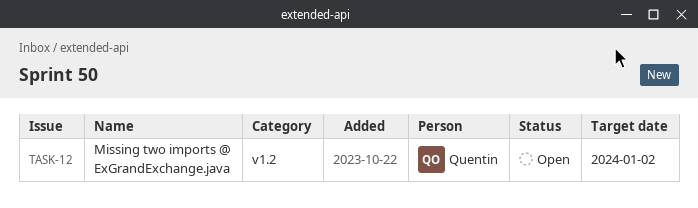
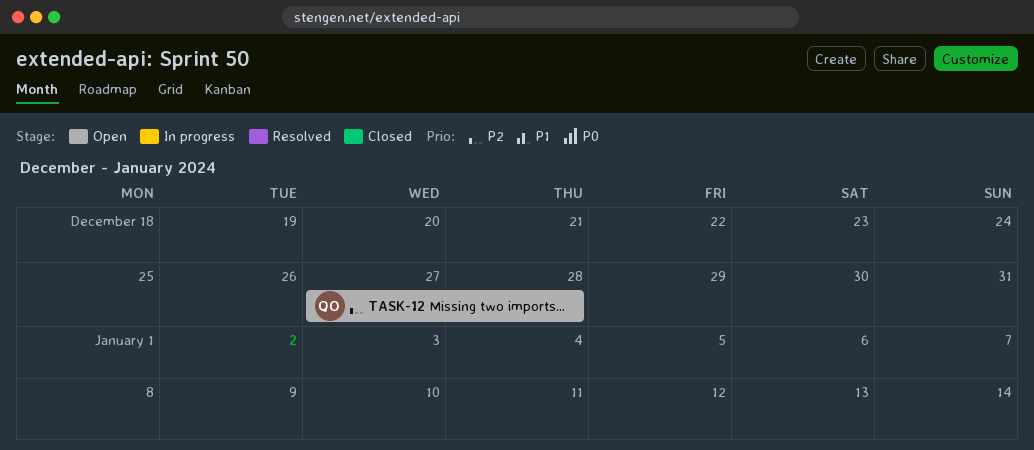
TASK-12, due: Jan 2 -> Dec 28

